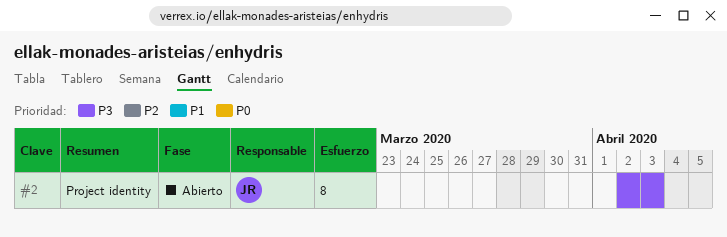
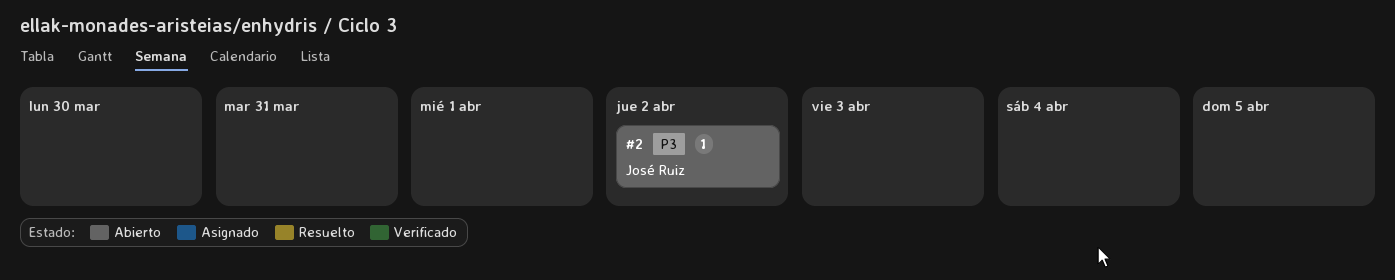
#2, estimate: 8 -> 1
#2, due: Apr 3 -> Apr 2

